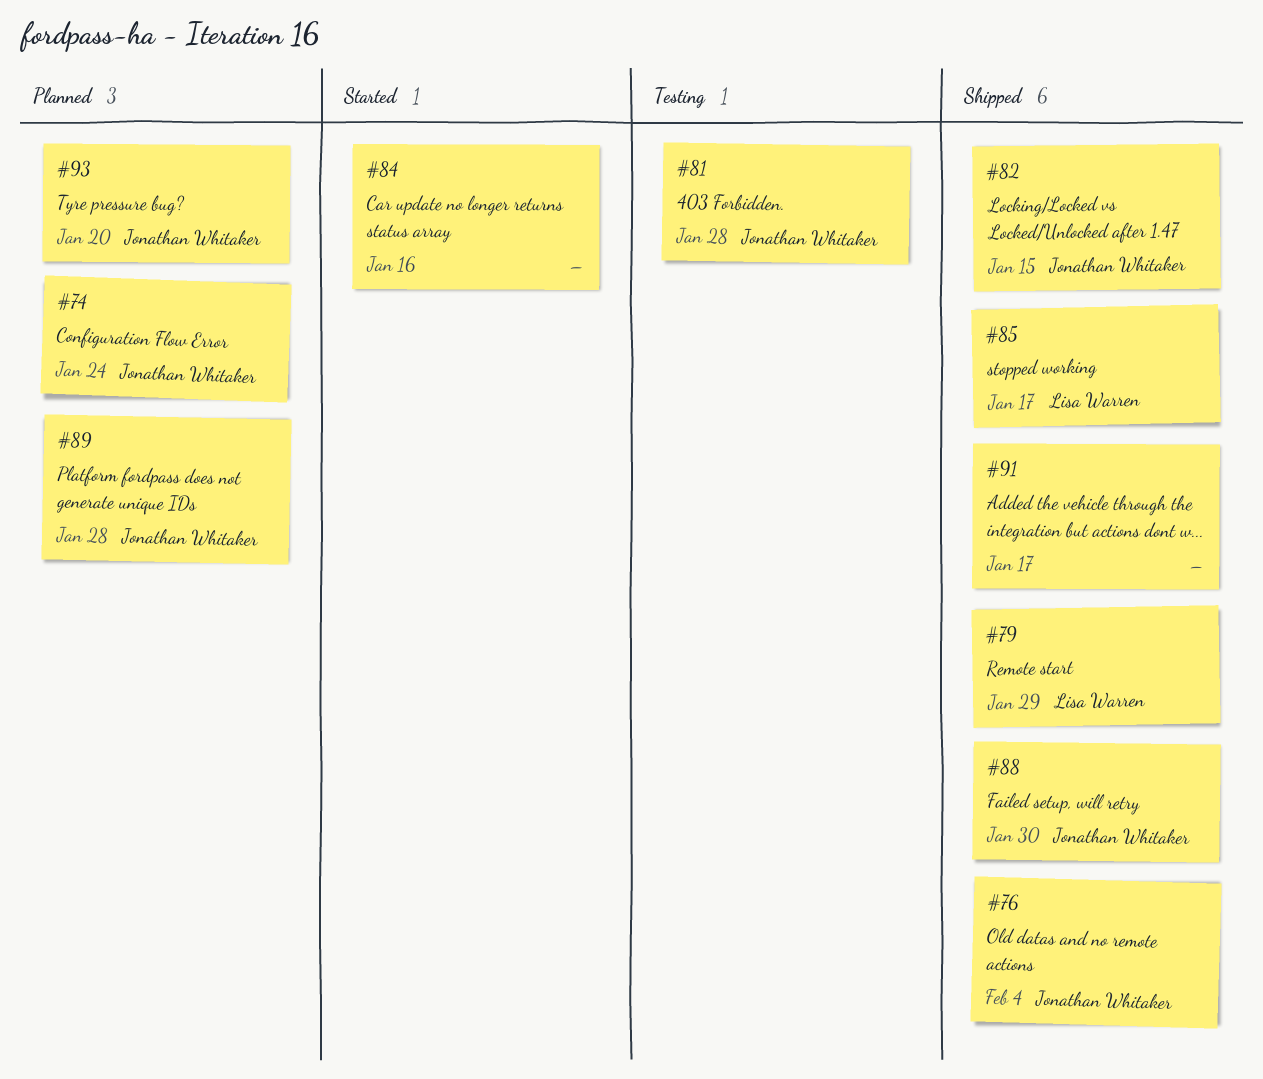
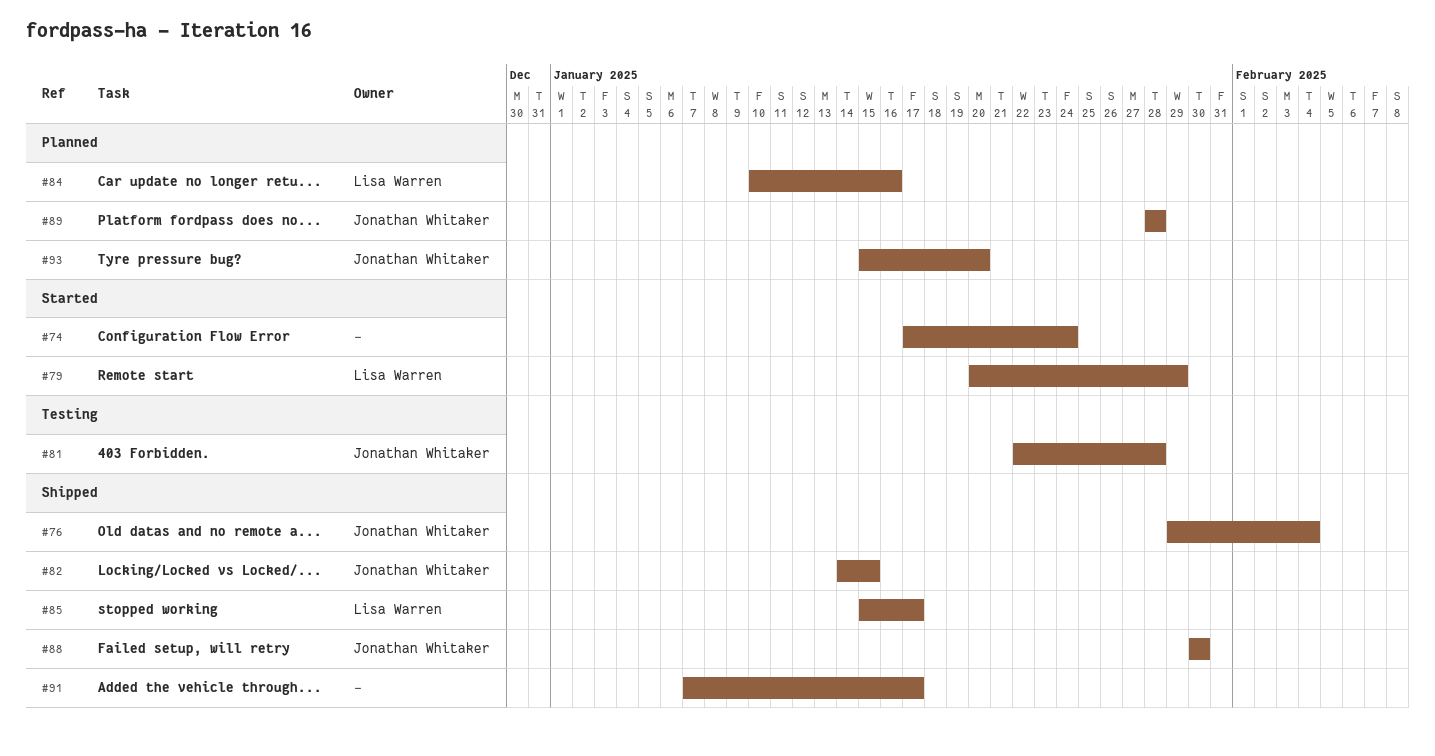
#74, status: Planned -> Started
#74, owner: Jonathan Whitaker -> none
#79, status: Shipped -> Started
#84, status: Started -> Planned
#84, owner: none -> Lisa Warren

